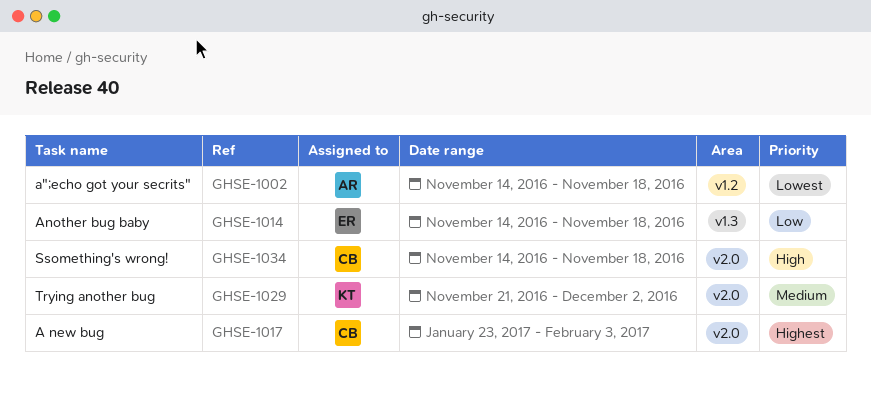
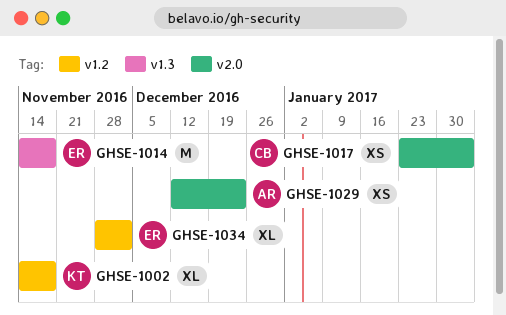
GHSE-1002, owner: AR -> KT
GHSE-1029, owner: KT -> AR
GHSE-1029, start: Nov 21 -> Dec 12
GHSE-1029, due: Dec 2 -> Dec 23
GHSE-1034, owner: CB -> ER
GHSE-1034, label: v2.0 -> v1.2
GHSE-1034, start: Nov 14 -> Nov 28
GHSE-1034, due: Nov 18 -> Dec 2

